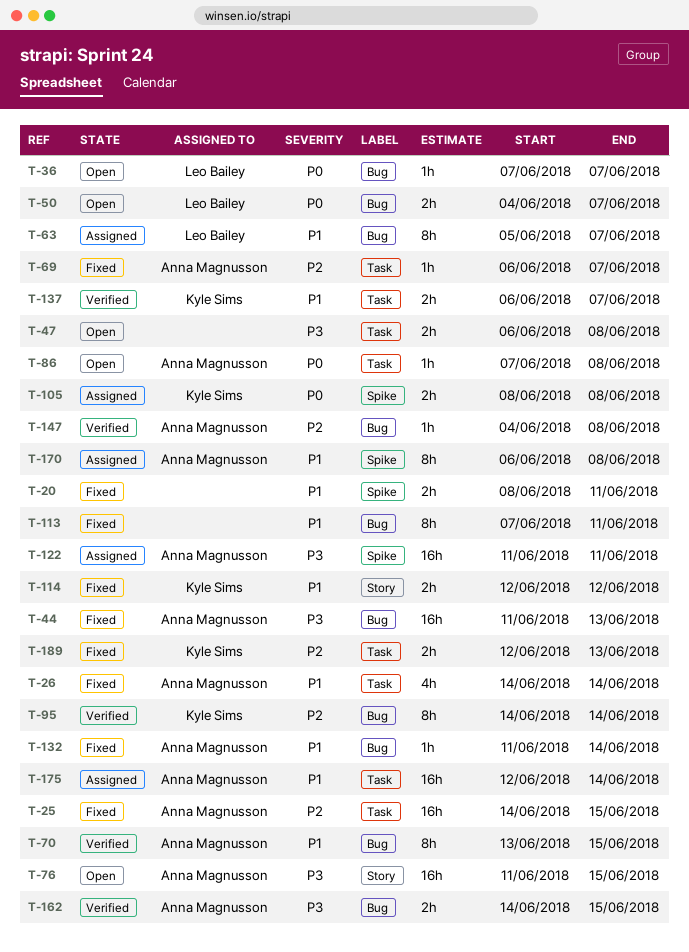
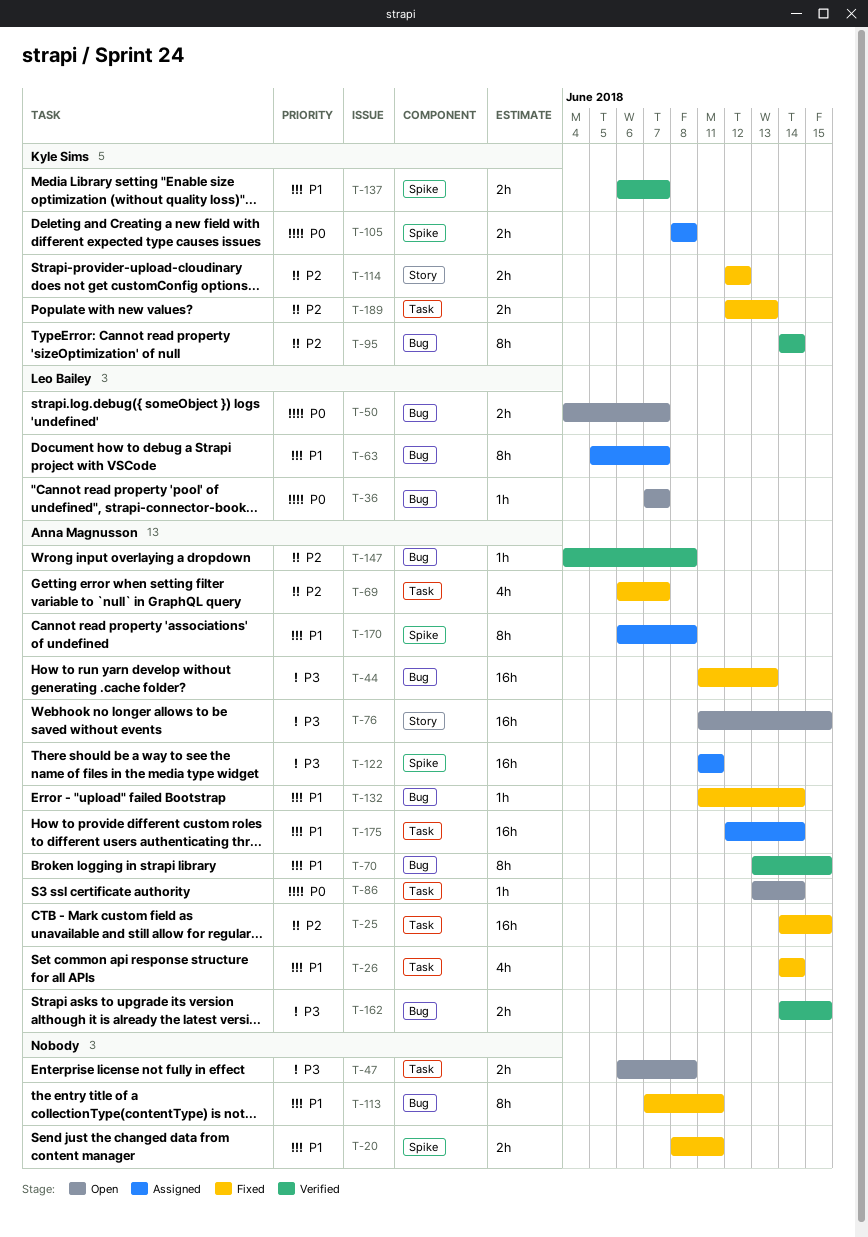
T-69, estimate: 1h -> 4h
T-86, start: Jun 7 -> Jun 13
T-86, due: Jun 8 -> Jun 14
T-114, priority: P1 -> P2
T-137, label: Task -> Spike

